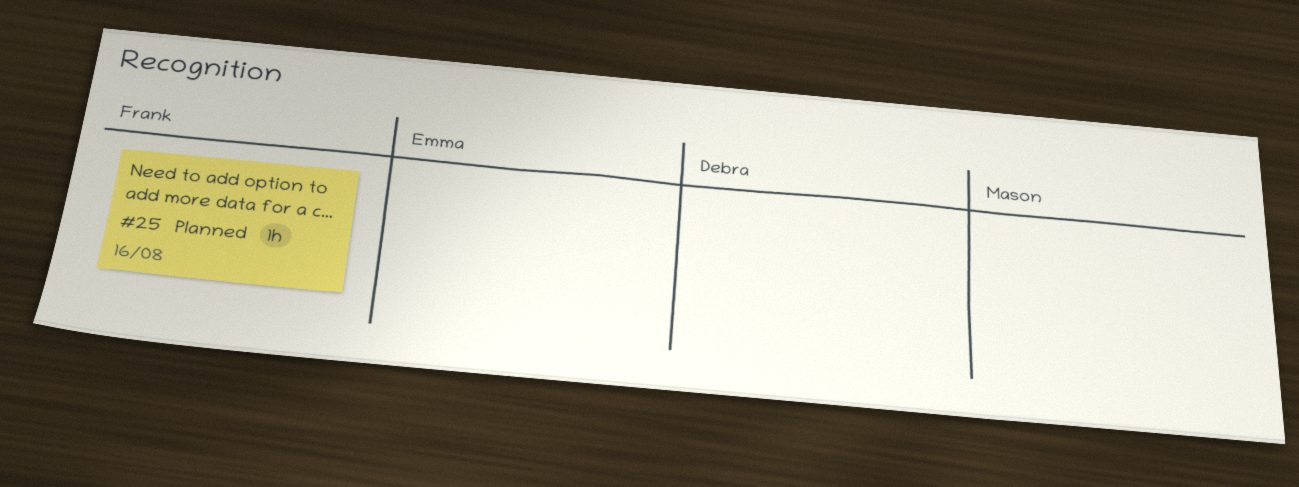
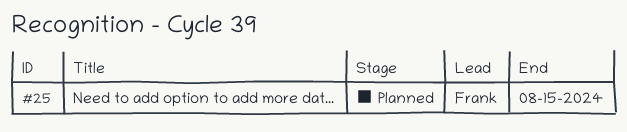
#25, due: Aug 16 -> Aug 15

